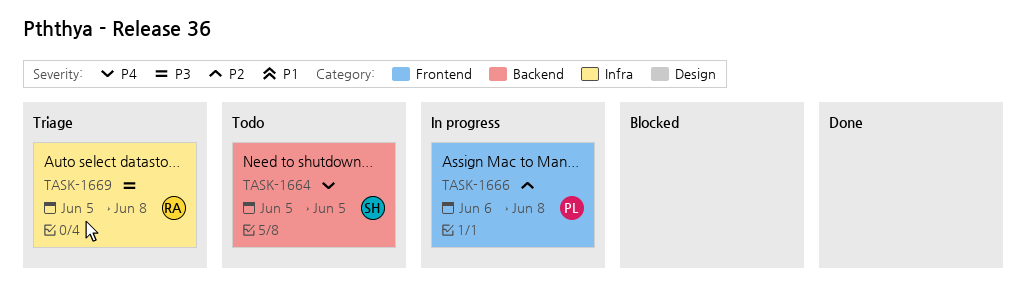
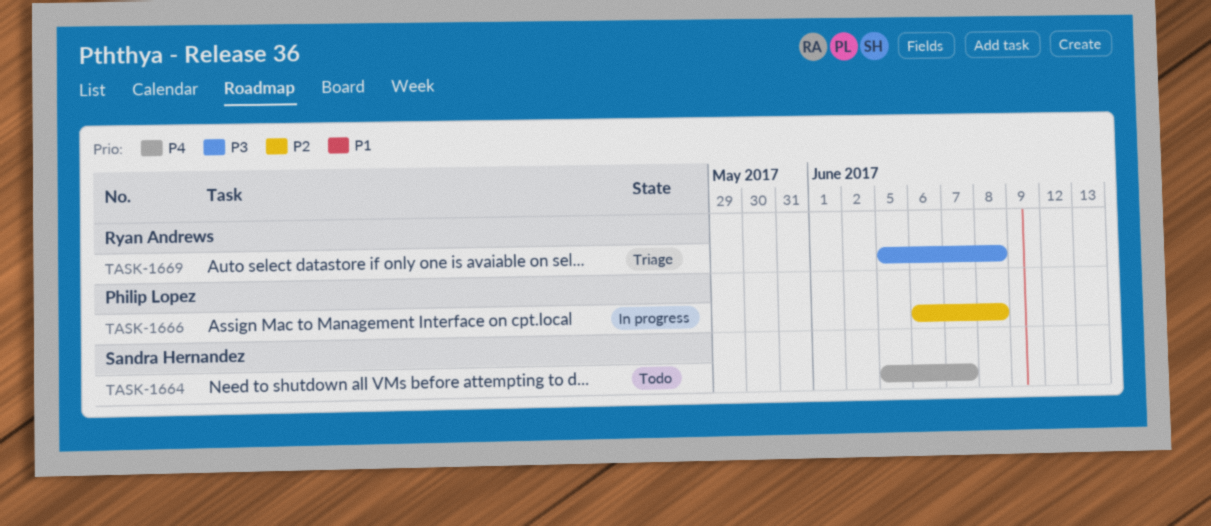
TASK-1664, due: Jun 5 -> Jun 7

